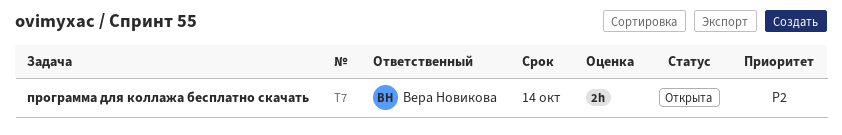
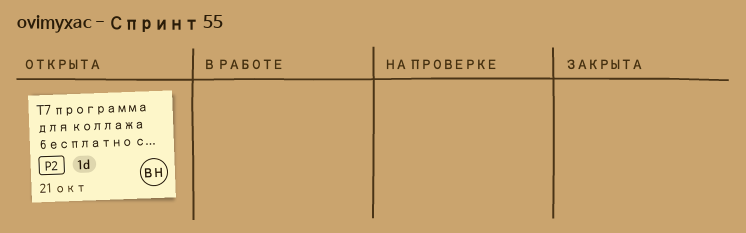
T7, estimate: 2h -> 1d
T7, due: Oct 14 -> Oct 21

